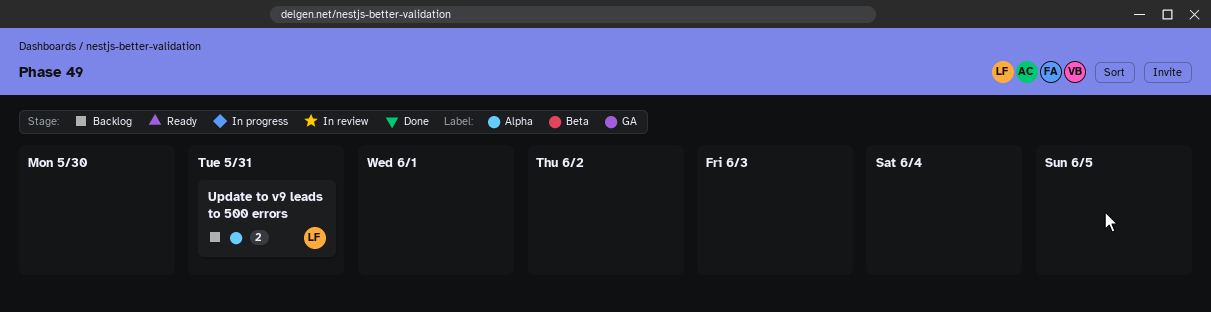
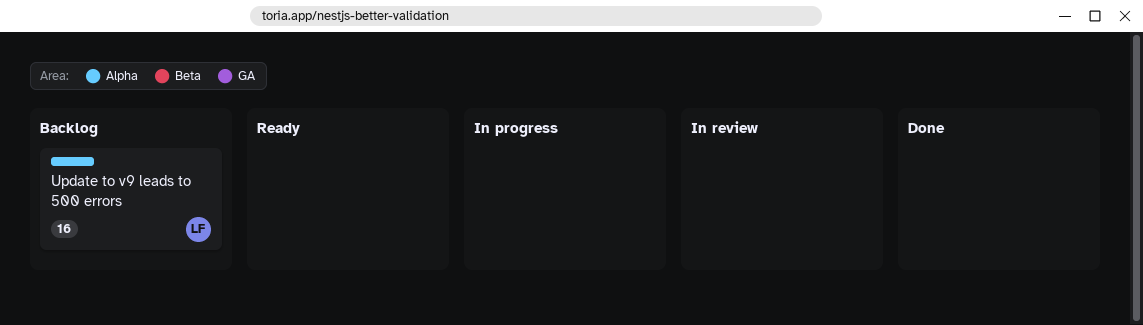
Update to v9 leads to 500 errors, estimate: 2 -> 16

